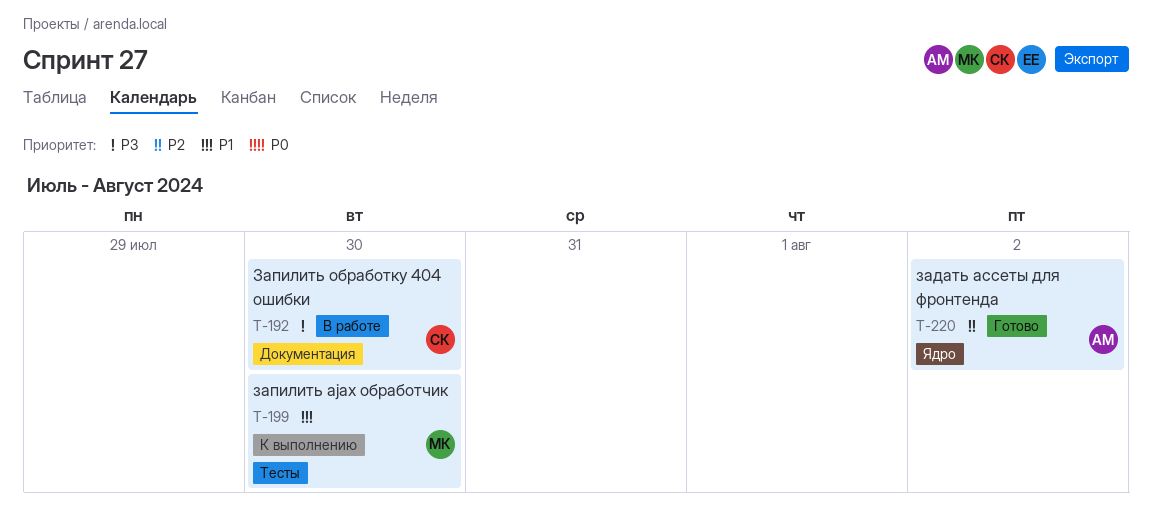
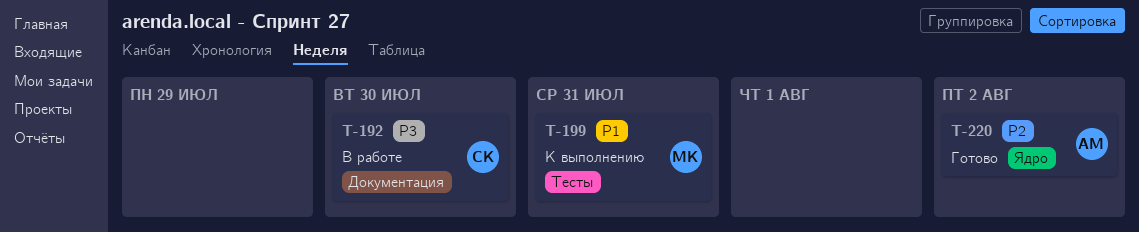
T-199, due: Jul 30 -> Jul 31

